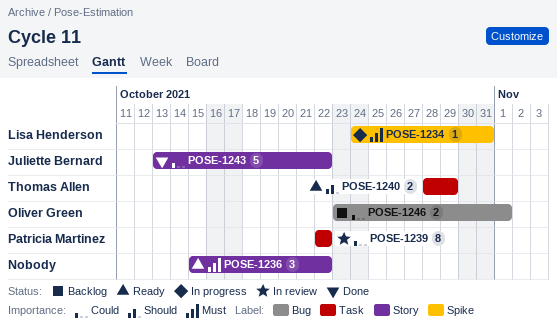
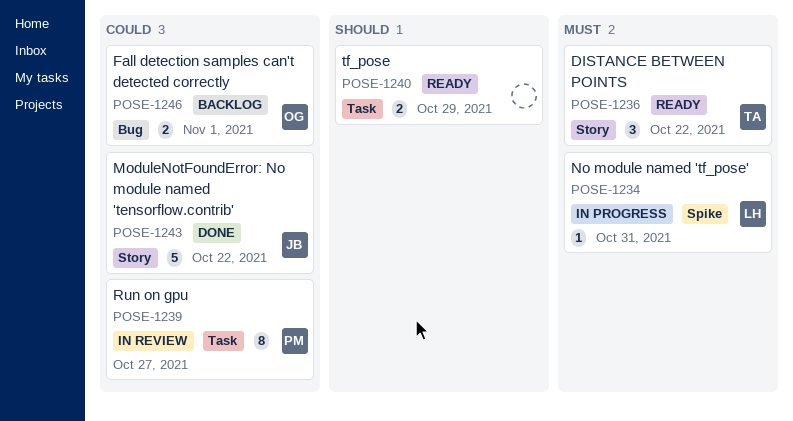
POSE-1236, owner: none -> Thomas Allen
POSE-1239, due: Oct 22 -> Oct 27
POSE-1240, owner: Thomas Allen -> none

